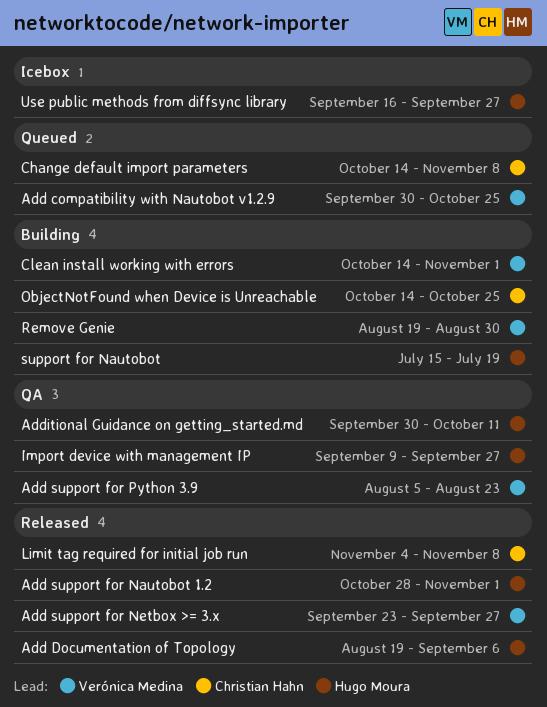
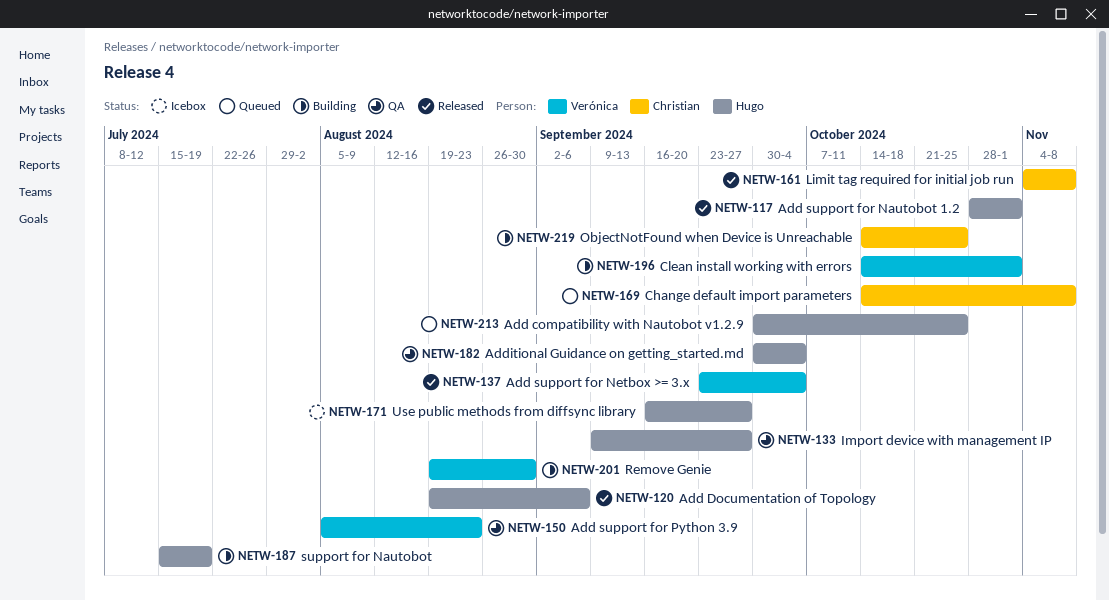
Add compatibility with Nautobot v1.2.9, owner: Verónica Medina -> Hugo Moura
Add support for Netbox >= 3.x, due: Sep 27 -> Oct 4
Additional Guidance on getting_started.md, due: Oct 11 -> Oct 4

